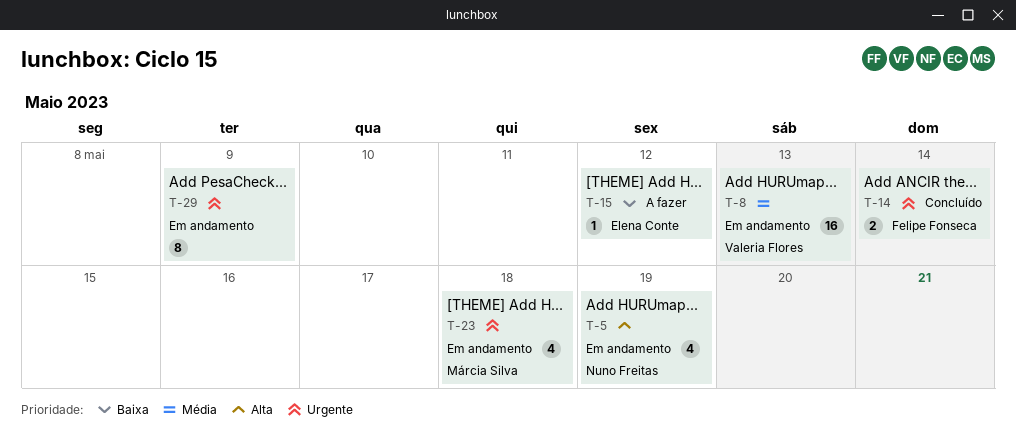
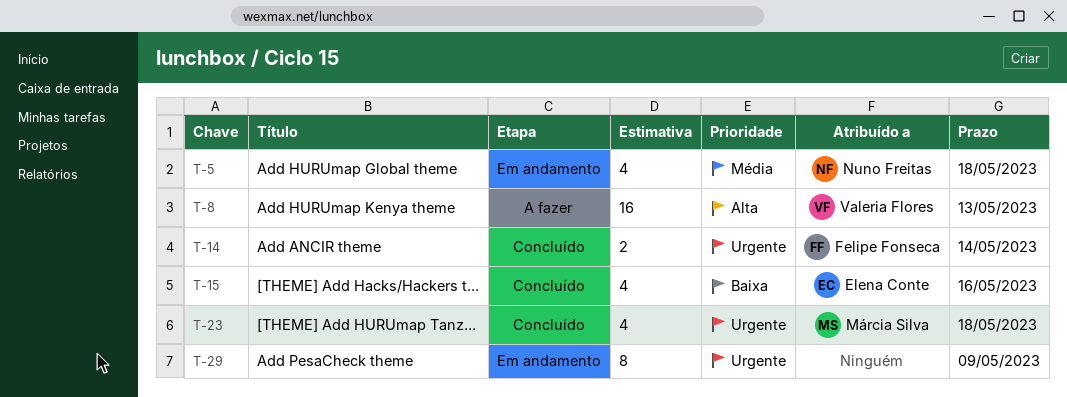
T-5, priority: Alta -> Média
T-5, due: May 19 -> May 18
T-8, status: Em andamento -> A fazer
T-8, priority: Média -> Alta
T-15, status: A fazer -> Concluído
T-15, estimate: 1 -> 4
T-15, due: May 12 -> May 16
T-23, status: Em andamento -> Concluído

